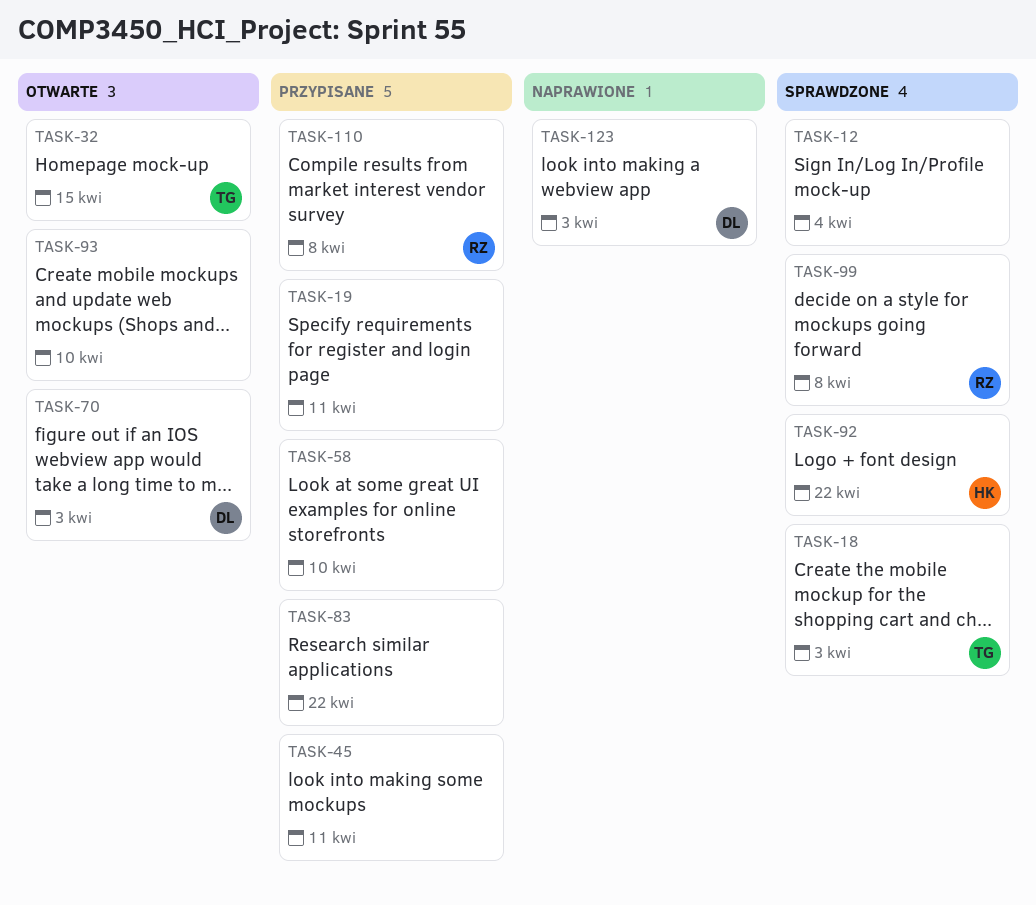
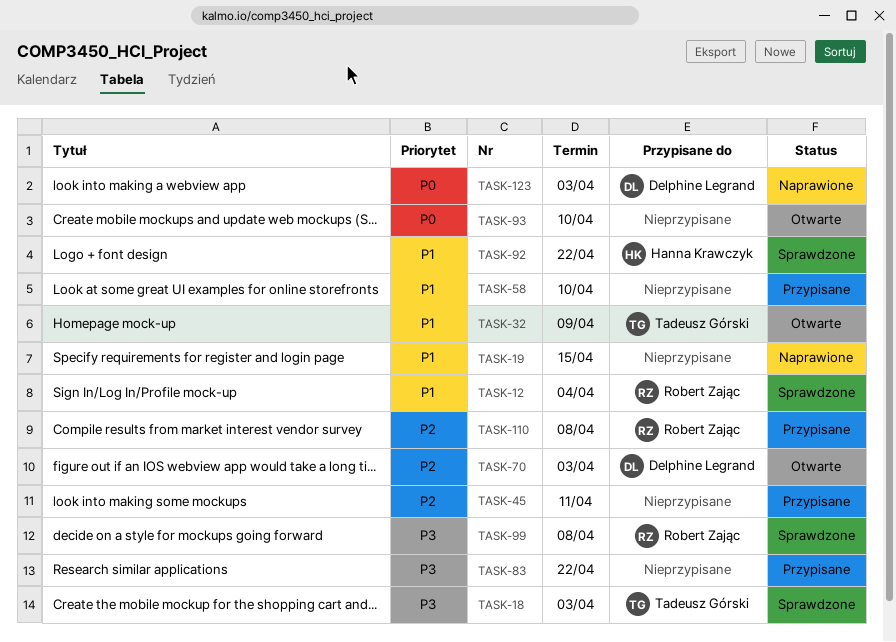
TASK-12, owner: none -> Robert Zając
TASK-19, status: Przypisane -> Naprawione
TASK-19, due: Apr 11 -> Apr 15
TASK-32, due: Apr 15 -> Apr 9

